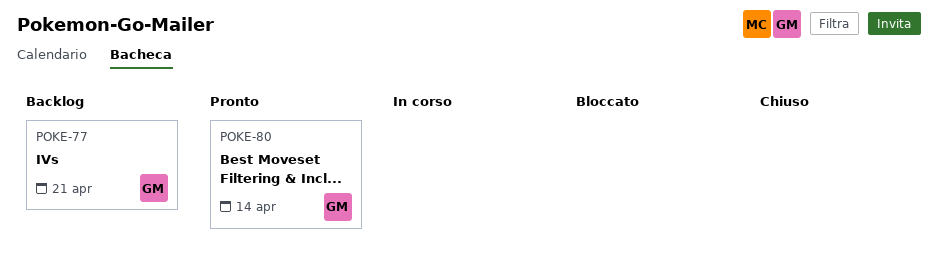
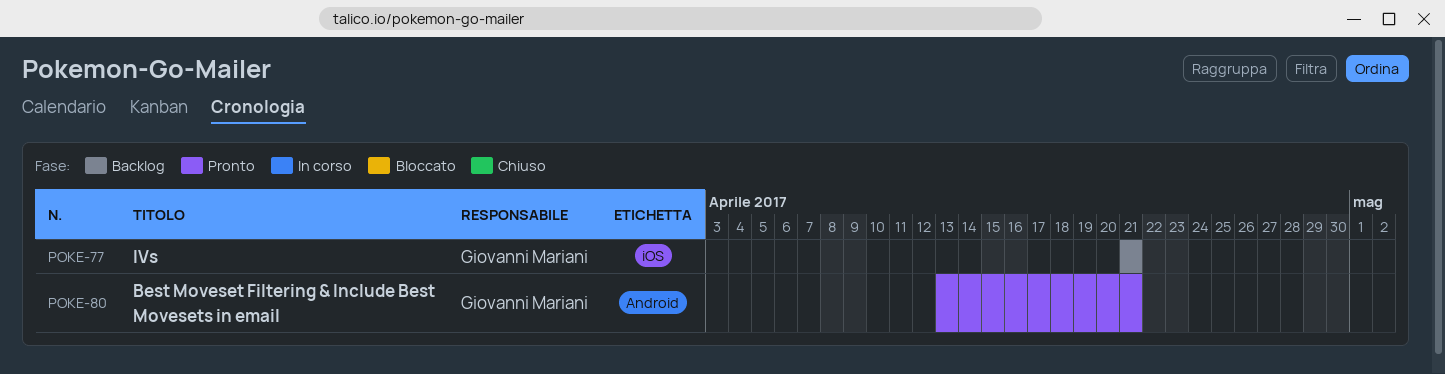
POKE-80, due: Apr 14 -> Apr 21

